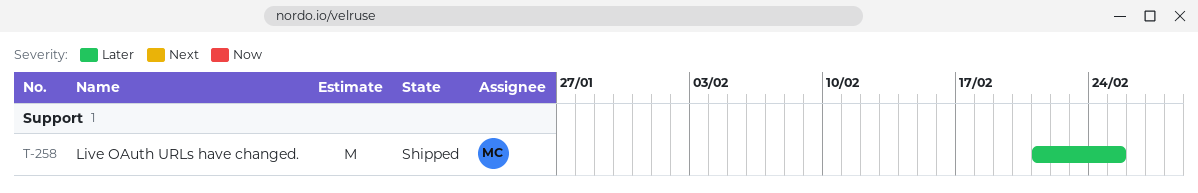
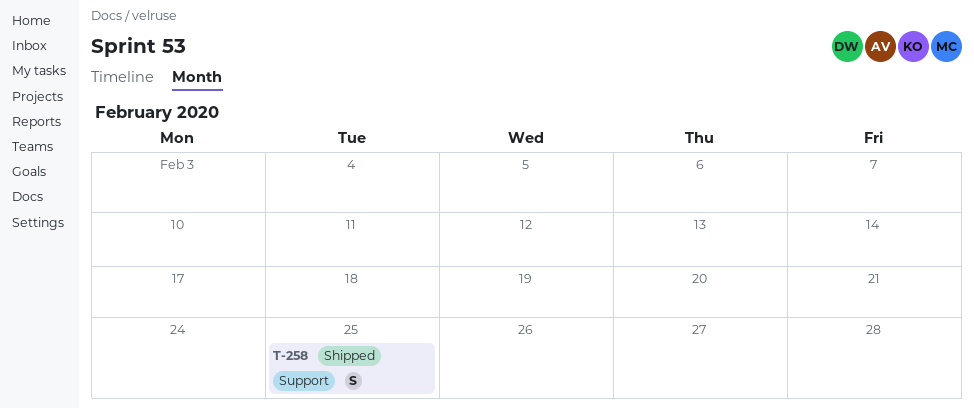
T-258, estimate: M -> S

